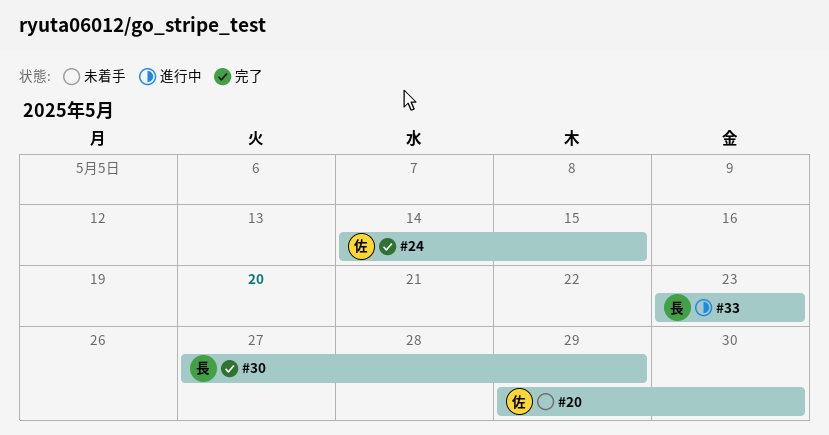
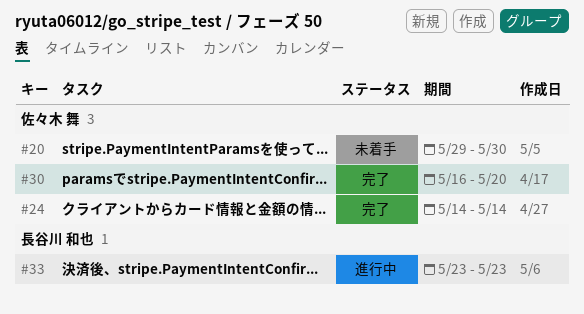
#24, due: May 15 -> May 14
#30, owner: 長谷川 和也 -> 佐々木 舞
#30, start: May 27 -> May 16
#30, due: May 29 -> May 20

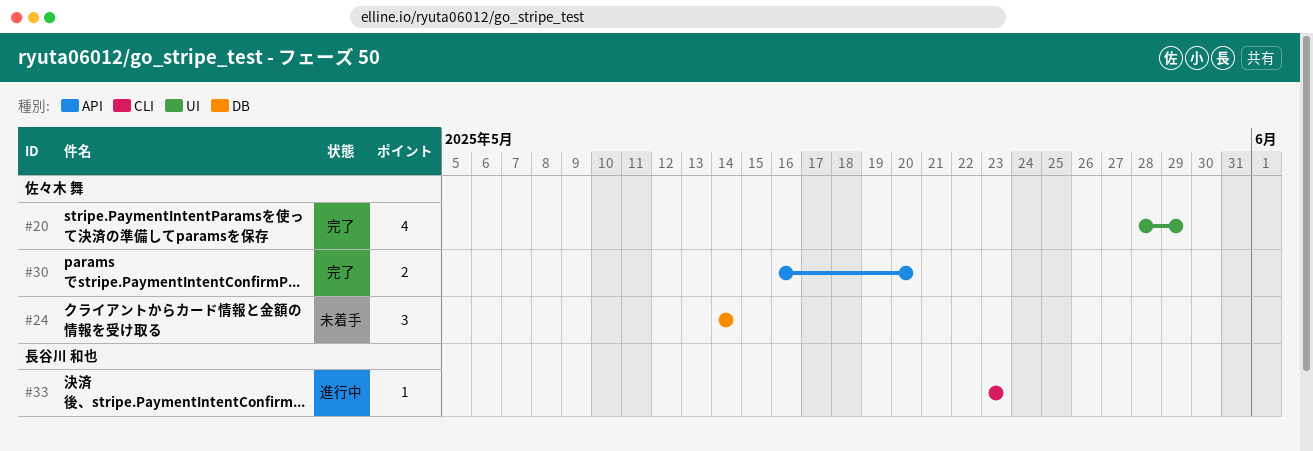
#20, status: 未着手 -> 完了
#20, start: May 29 -> May 28
#20, due: May 30 -> May 29
#24, status: 完了 -> 未着手

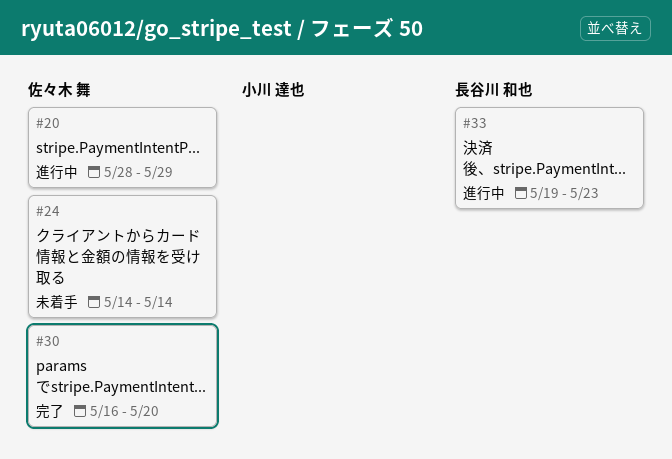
#20, status: 完了 -> 進行中
#33, start: May 23 -> May 19

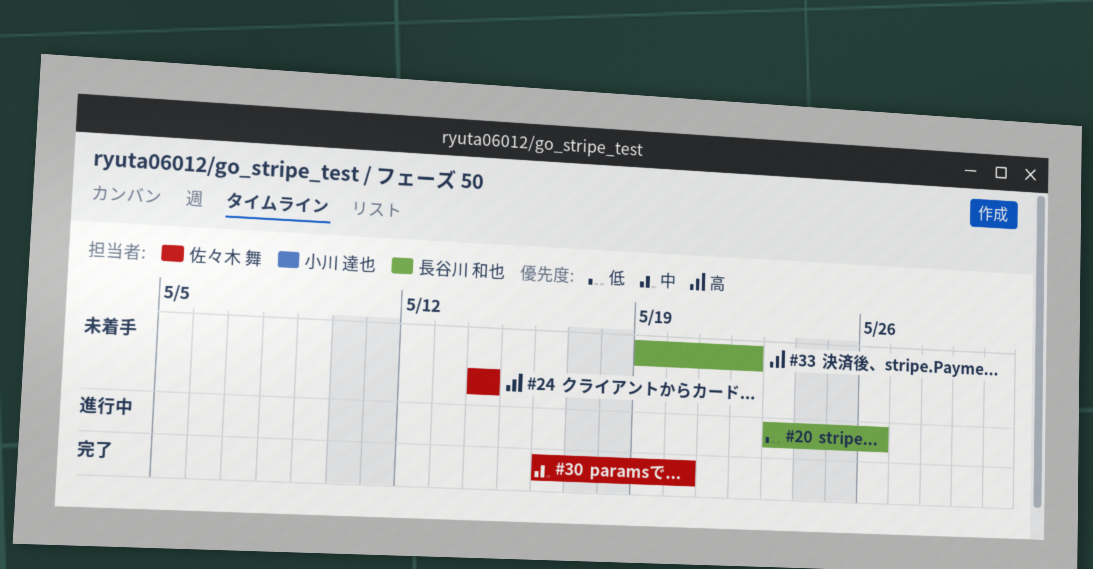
#20, owner: 佐々木 舞 -> 長谷川 和也
#20, start: May 28 -> May 23
#20, due: May 29 -> May 26
#33, status: 進行中 -> 未着手
#33, due: May 23 -> May 22

